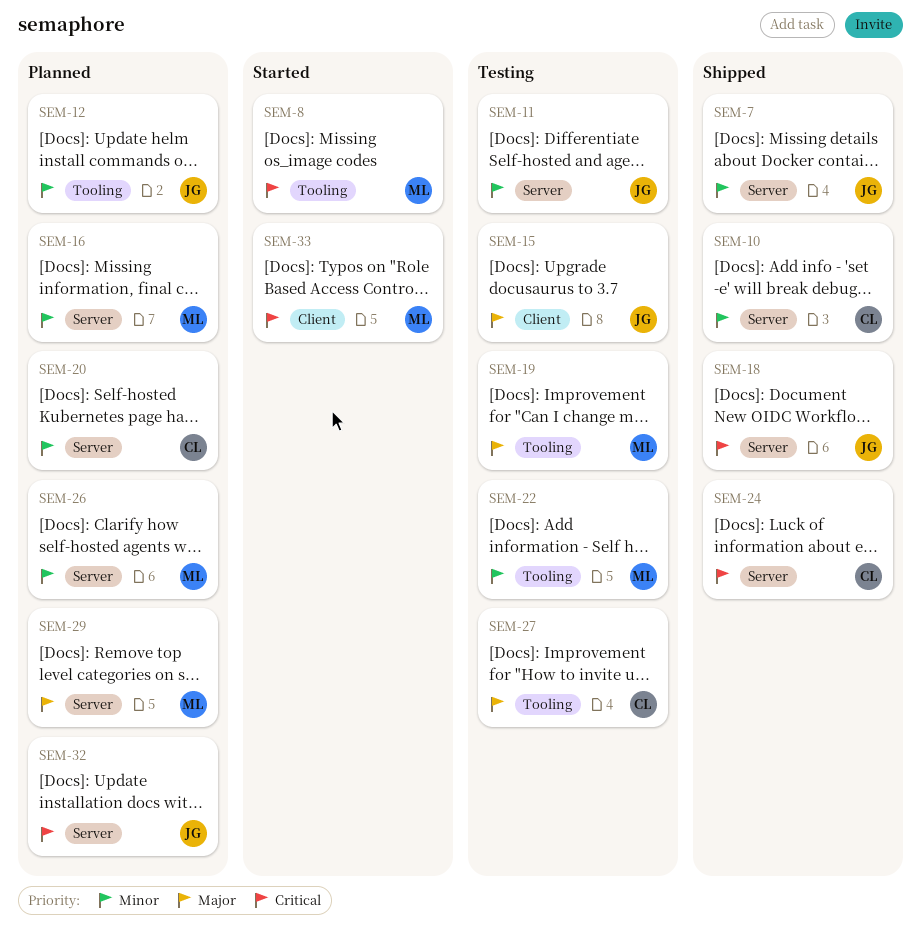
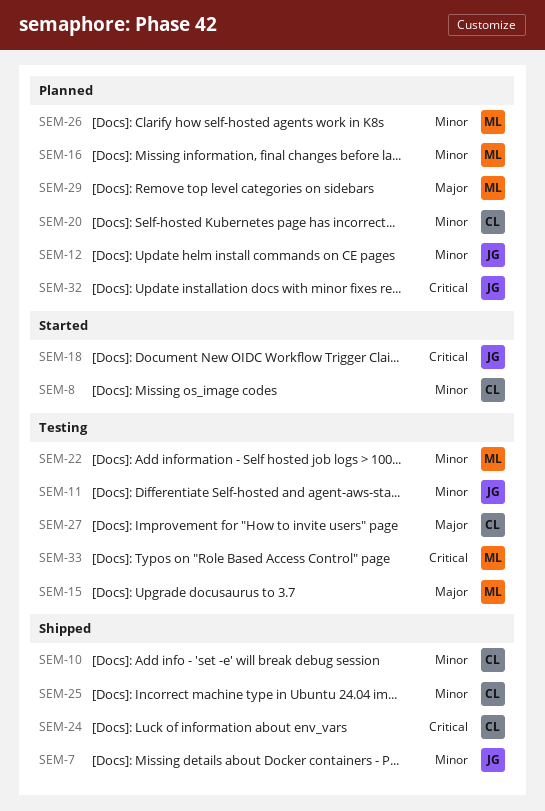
SEM-8, owner: ML -> CL
SEM-8, priority: Critical -> Minor
SEM-15, owner: JG -> ML
SEM-18, status: Shipped -> Started
SEM-19: present -> none
SEM-25: none -> present
SEM-33, status: Started -> Testing

